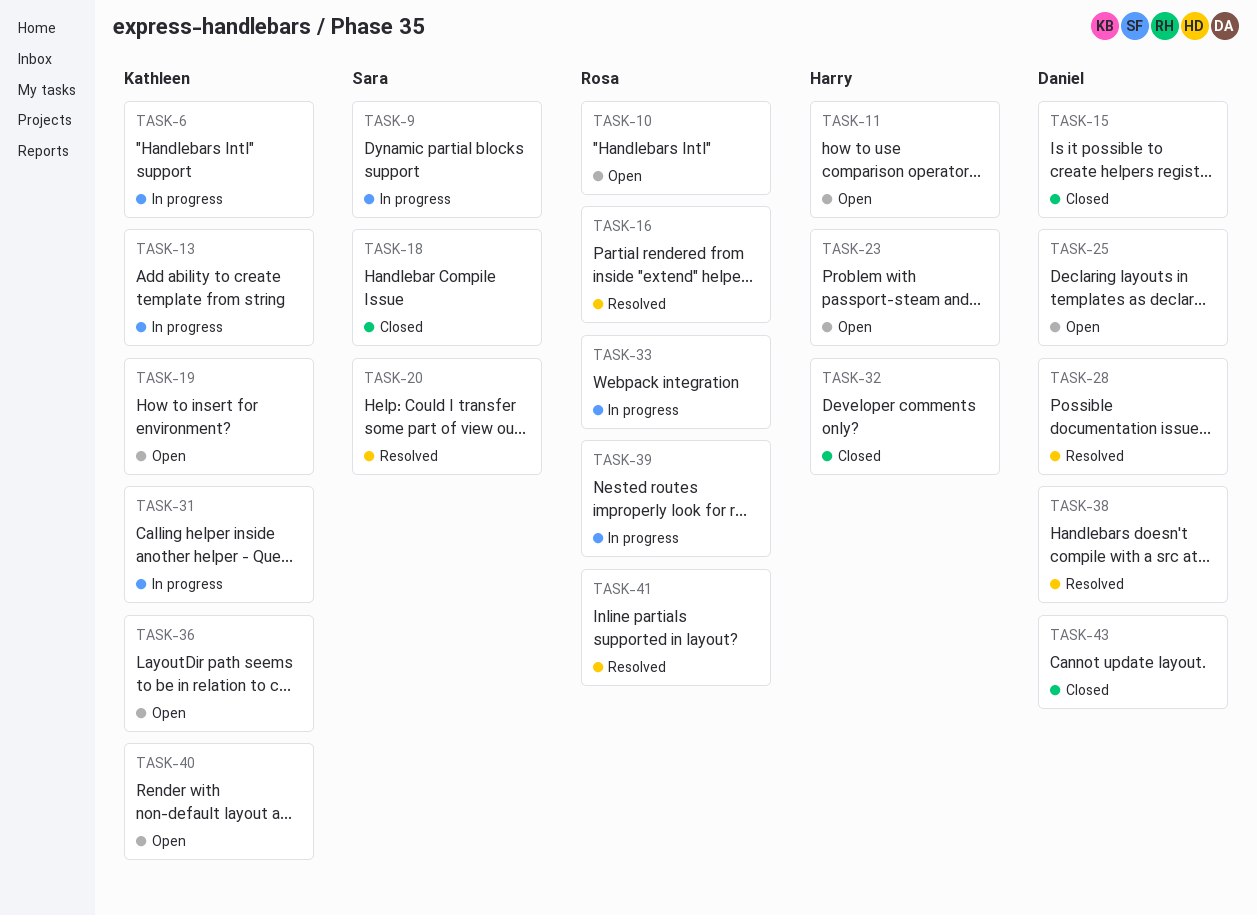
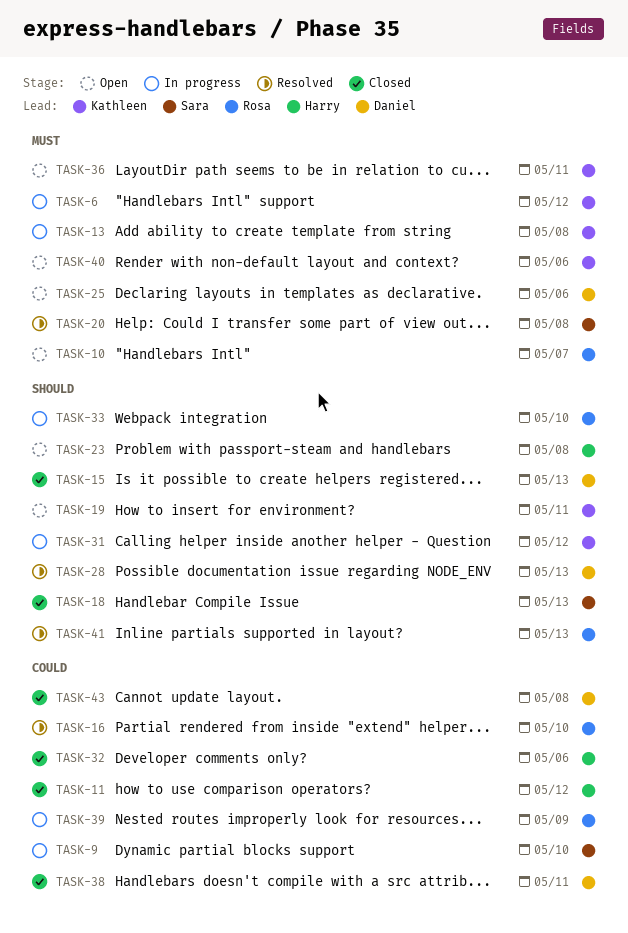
TASK-11, status: Open -> Closed
TASK-38, status: Resolved -> Closed

